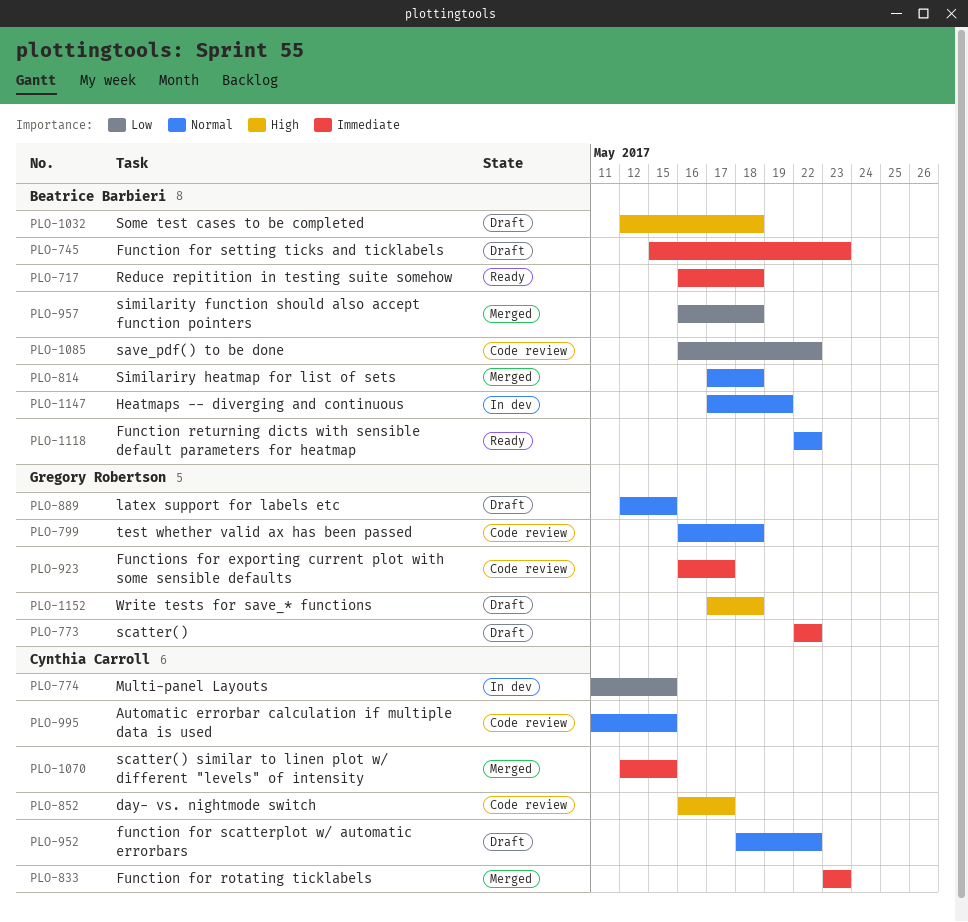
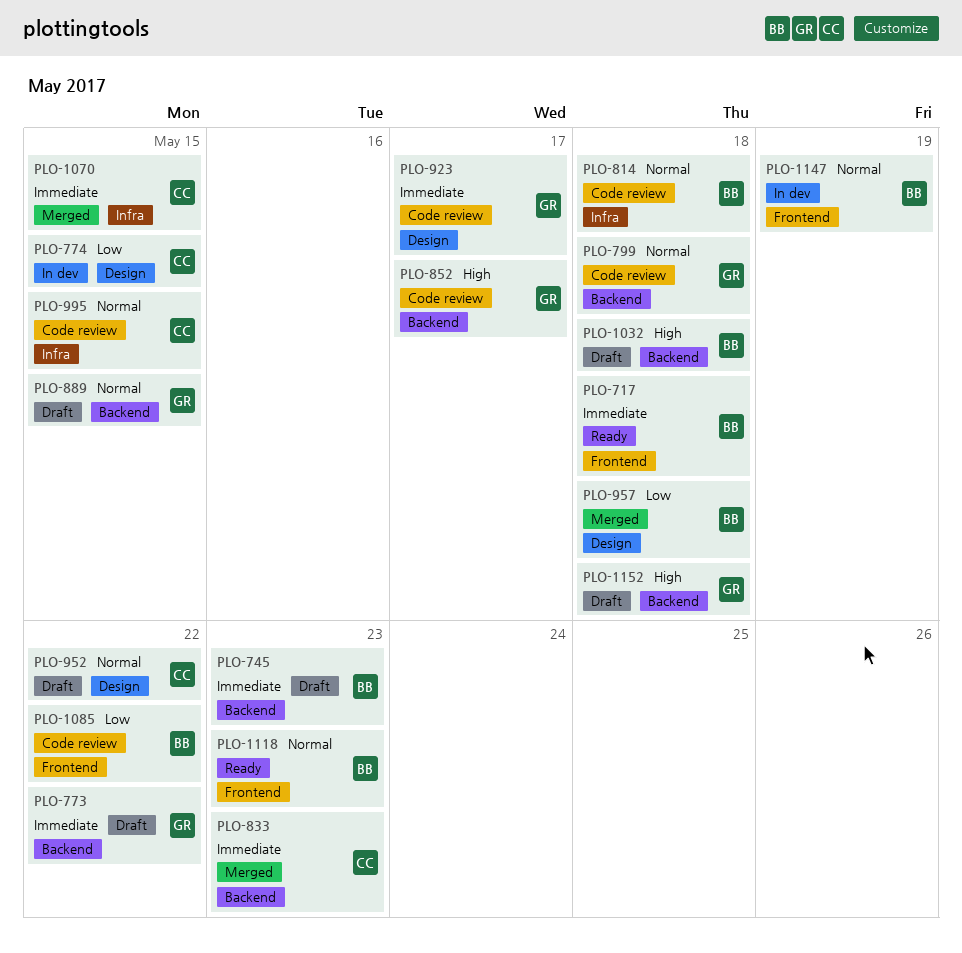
PLO-814, status: Merged -> Code review
PLO-852, owner: Cynthia Carroll -> Gregory Robertson
PLO-1118, due: May 22 -> May 23

